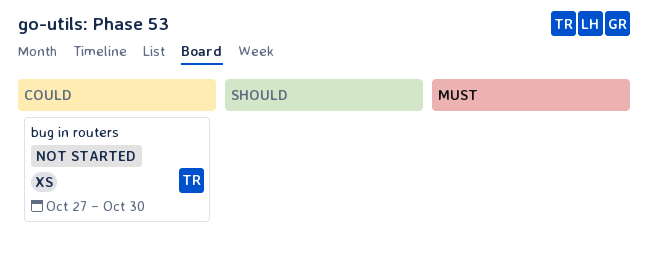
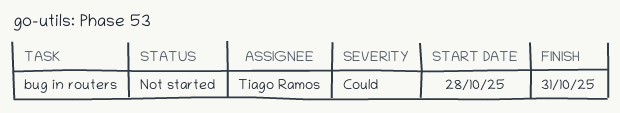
bug in routers, start: Oct 27 -> Oct 28
bug in routers, due: Oct 30 -> Oct 31

